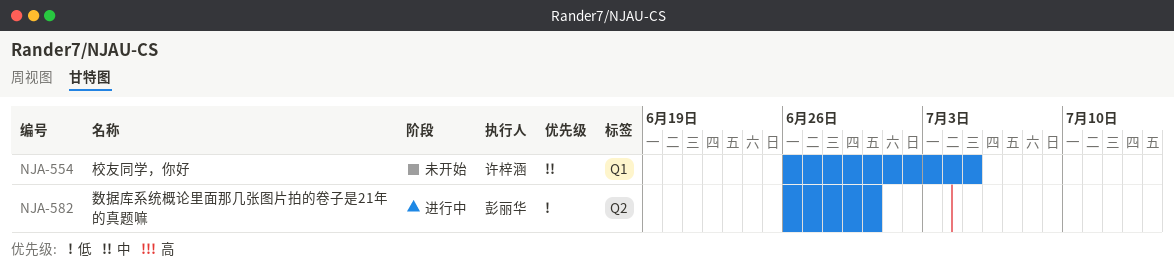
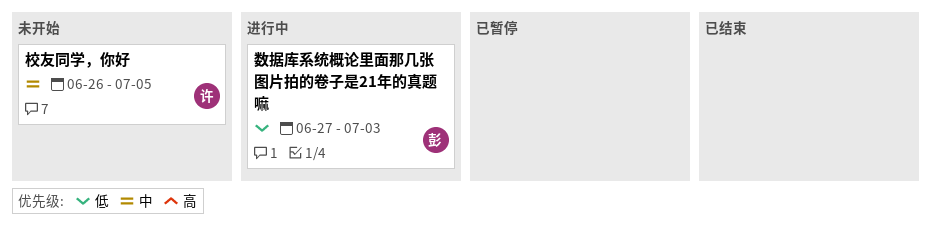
数据库系统概论里面那几张图片拍的卷子是21年的真题嘛, start: Jun 26 -> Jun 27
数据库系统概论里面那几张图片拍的卷子是21年的真题嘛, due: Jun 30 -> Jul 3

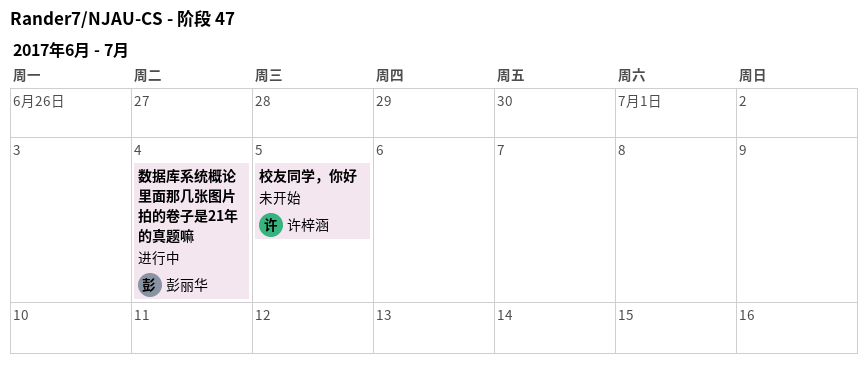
数据库系统概论里面那几张图片拍的卷子是21年的真题嘛, due: Jul 3 -> Jul 4

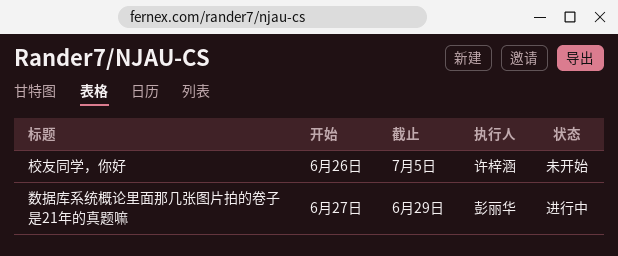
数据库系统概论里面那几张图片拍的卷子是21年的真题嘛, due: Jul 4 -> Jun 29

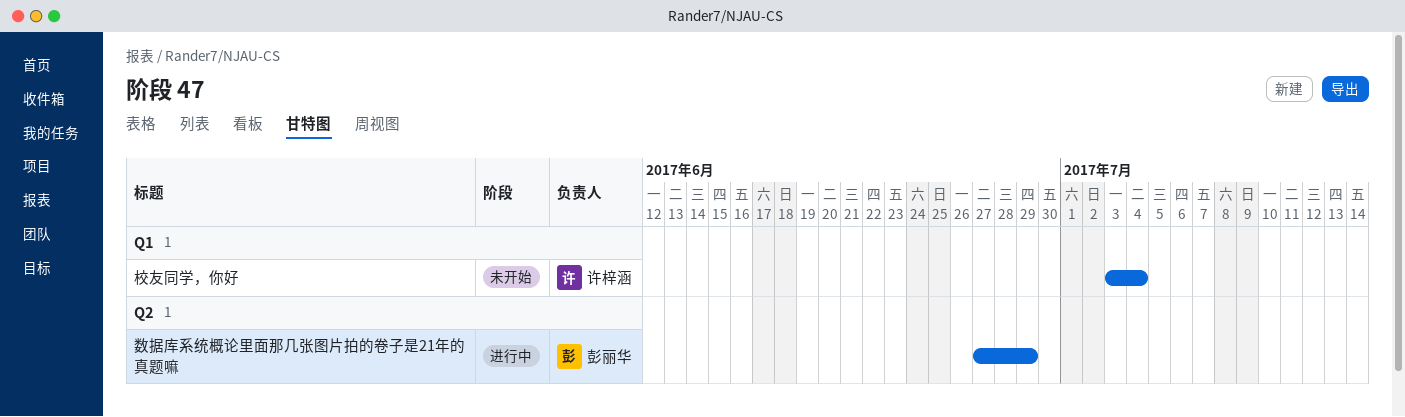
校友同学，你好, start: Jun 26 -> Jul 3
校友同学，你好, due: Jul 5 -> Jul 4

